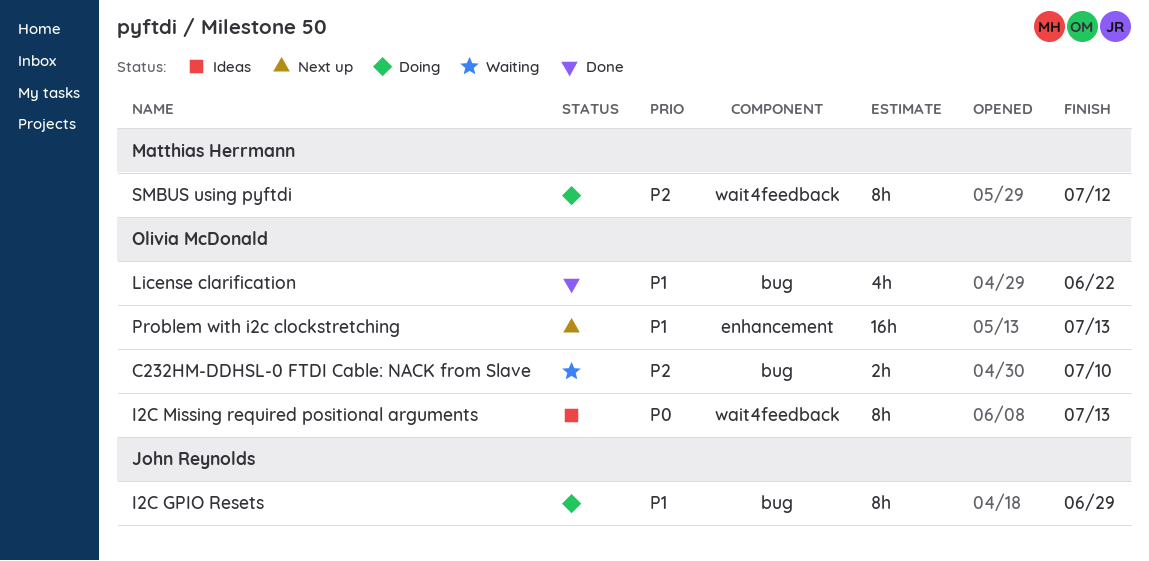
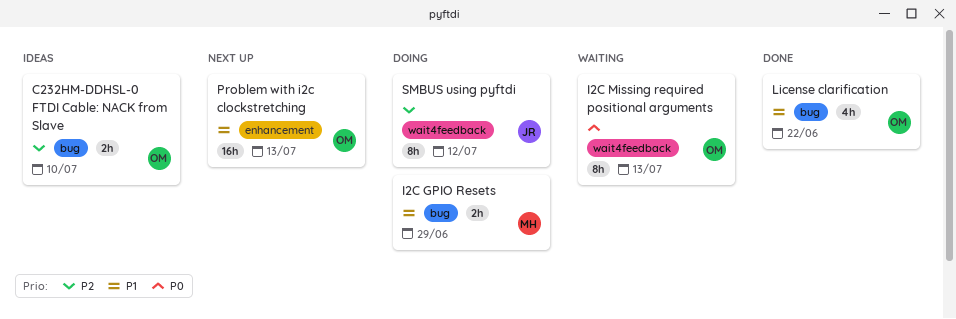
C232HM-DDHSL-0 FTDI Cable: NACK from Slave, status: Waiting -> Ideas
I2C GPIO Resets, owner: John Reynolds -> Matthias Herrmann
I2C GPIO Resets, estimate: 8h -> 2h
I2C Missing required positional arguments, status: Ideas -> Waiting
SMBUS using pyftdi, owner: Matthias Herrmann -> John Reynolds

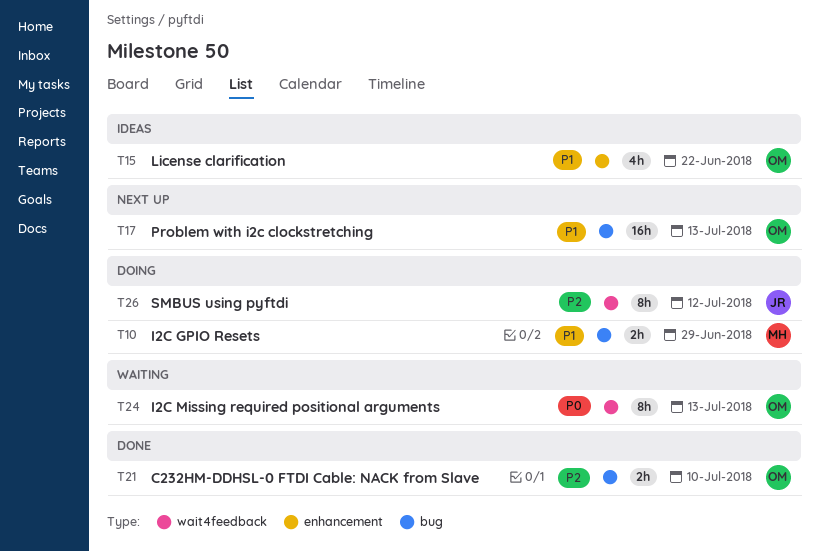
C232HM-DDHSL-0 FTDI Cable: NACK from Slave, status: Ideas -> Done
License clarification, status: Done -> Ideas
License clarification, label: bug -> enhancement
Problem with i2c clockstretching, label: enhancement -> bug

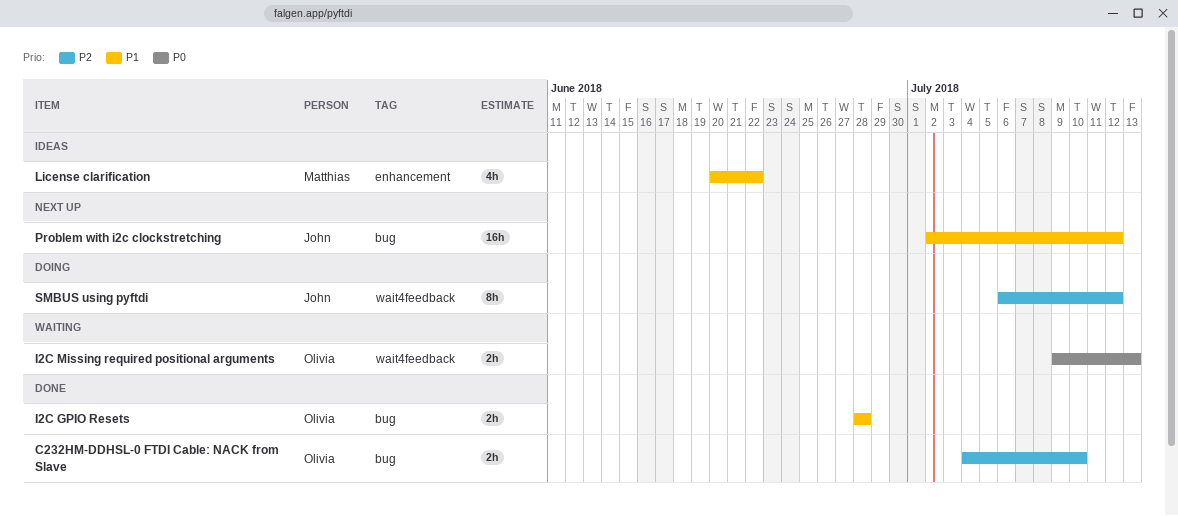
I2C GPIO Resets, status: Doing -> Done
I2C GPIO Resets, owner: Matthias -> Olivia
I2C GPIO Resets, due: Jun 29 -> Jun 28
I2C Missing required positional arguments, estimate: 8h -> 2h
License clarification, owner: Olivia -> Matthias
Problem with i2c clockstretching, owner: Olivia -> John
Problem with i2c clockstretching, due: Jul 13 -> Jul 12

